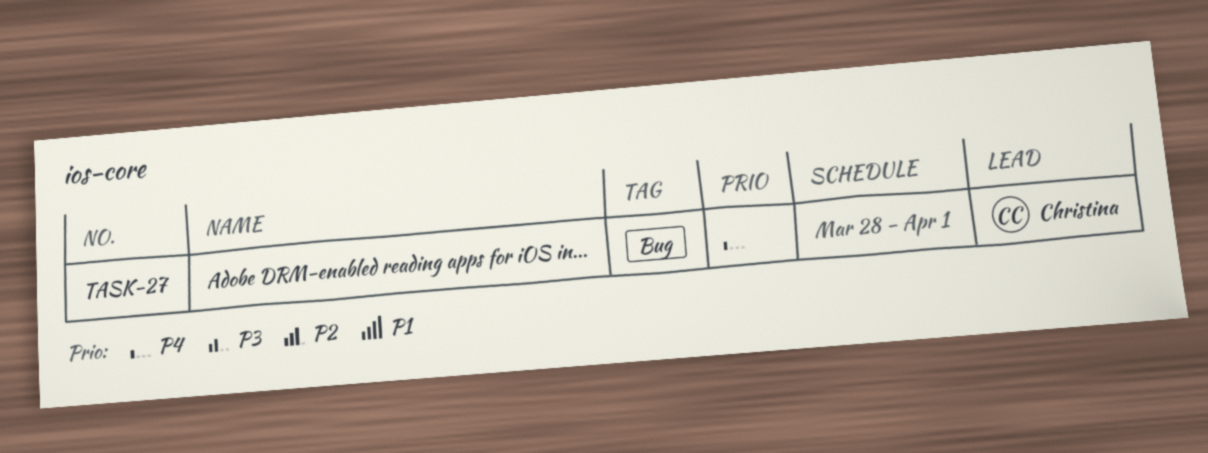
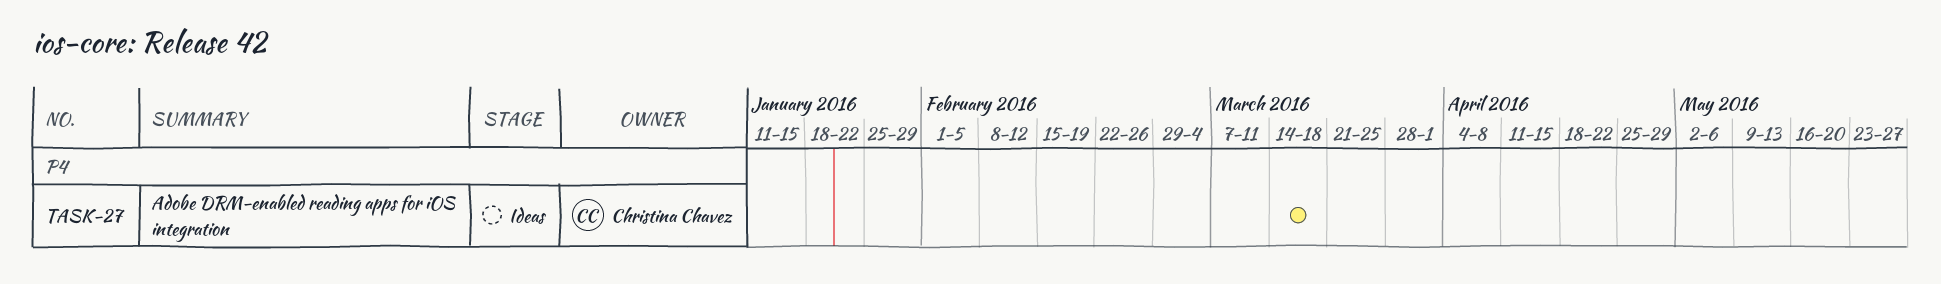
TASK-27, start: Mar 28 -> Mar 14
TASK-27, due: Apr 1 -> Mar 18

